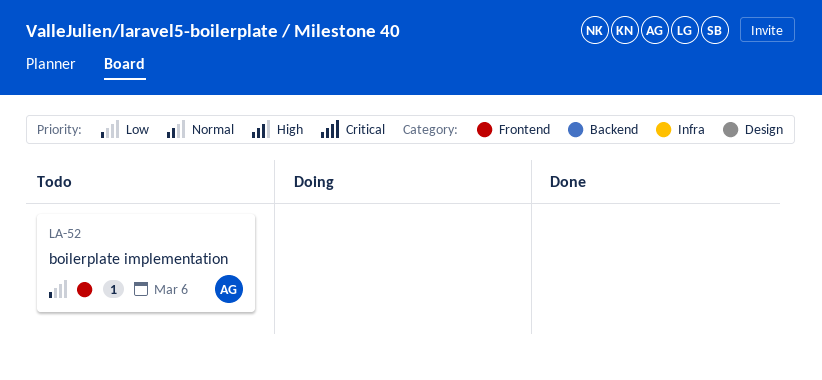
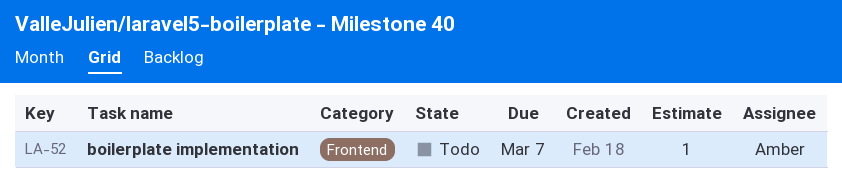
LA-52, due: Mar 6 -> Mar 7

